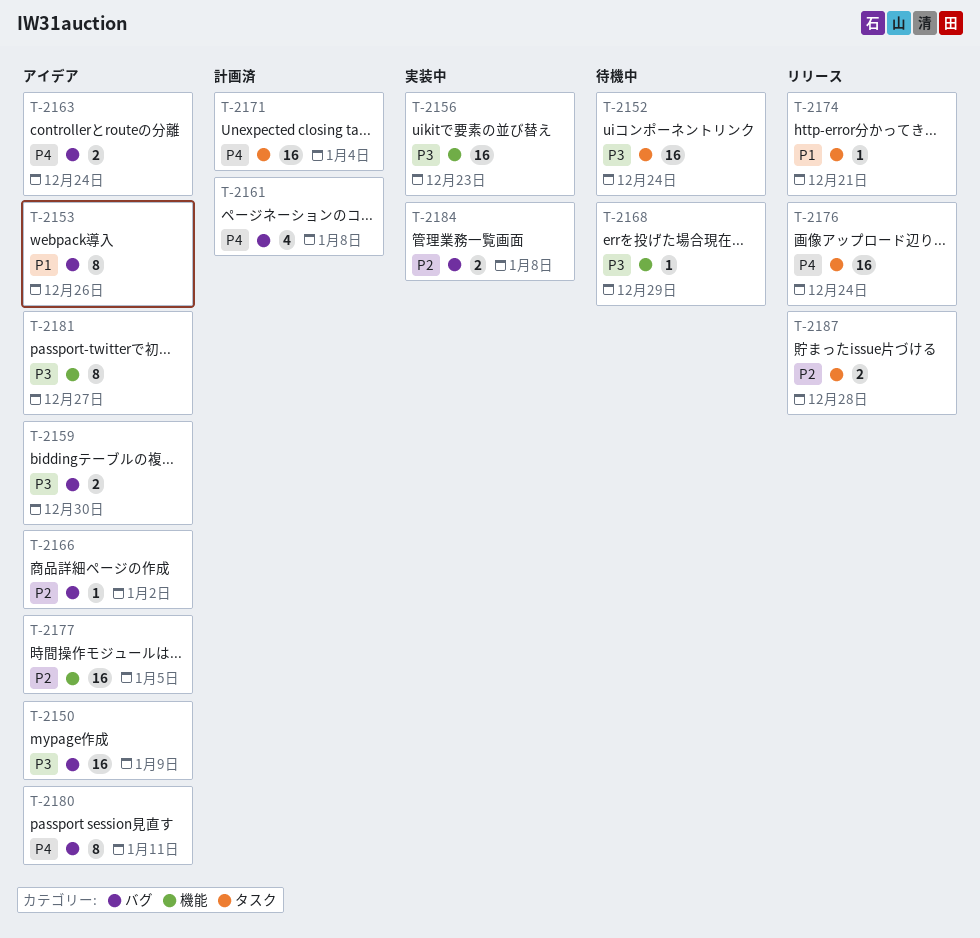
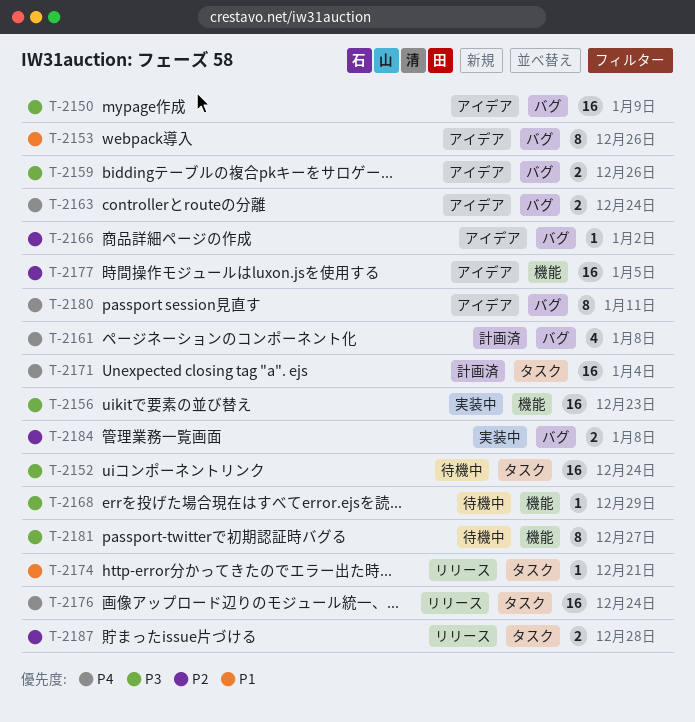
T-2159, due: Dec 30 -> Dec 26
T-2181, status: アイデア -> 待機中

